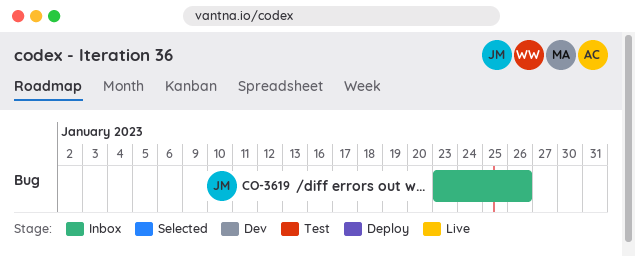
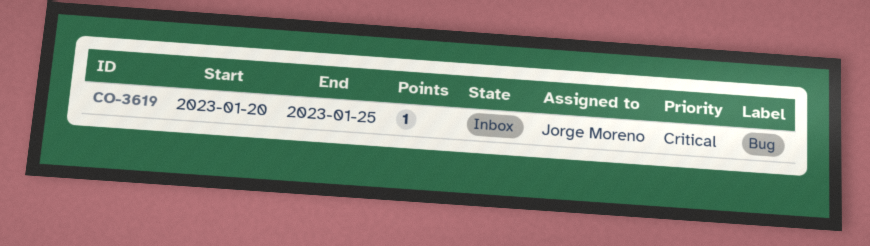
CO-3619, start: Jan 23 -> Jan 20
CO-3619, due: Jan 26 -> Jan 25

